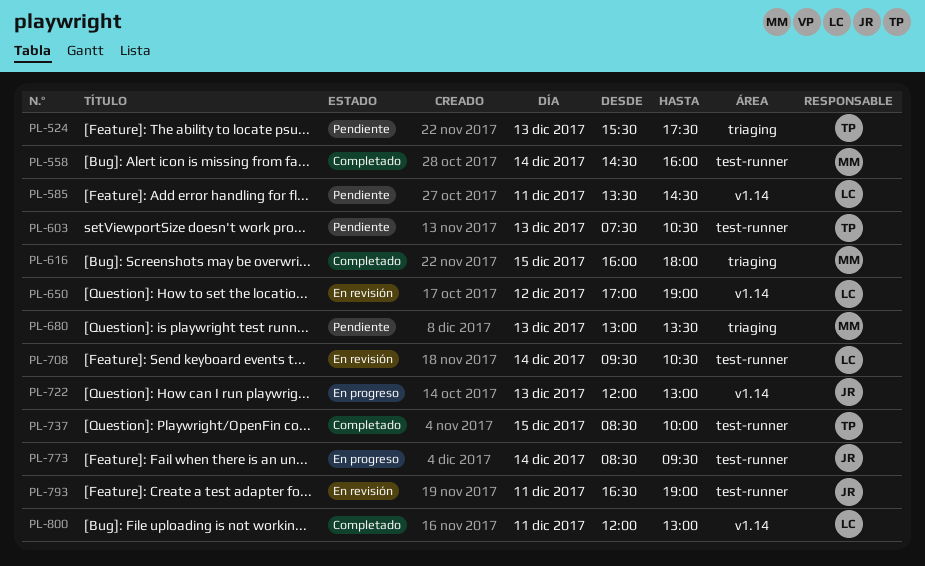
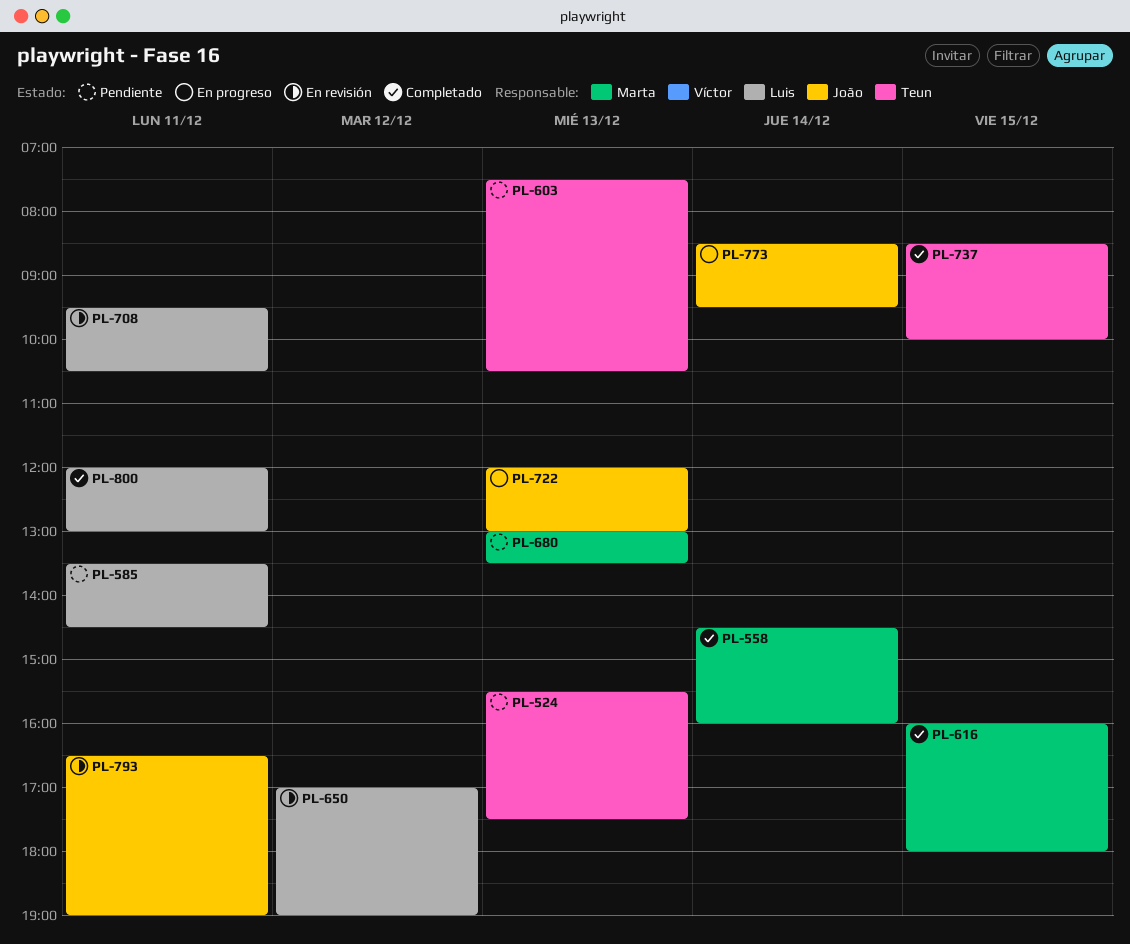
PL-708, day: Dec 14 -> Dec 11

